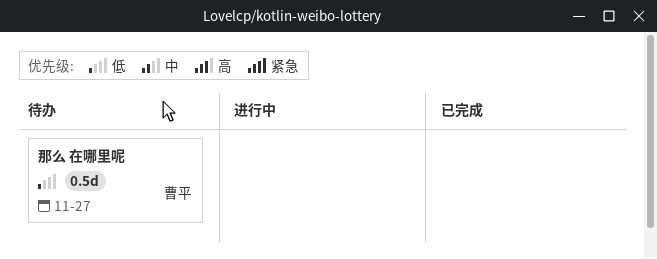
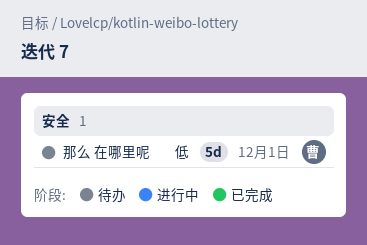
那么 在哪里呢, estimate: 0.5d -> 5d
那么 在哪里呢, due: Nov 27 -> Dec 1

